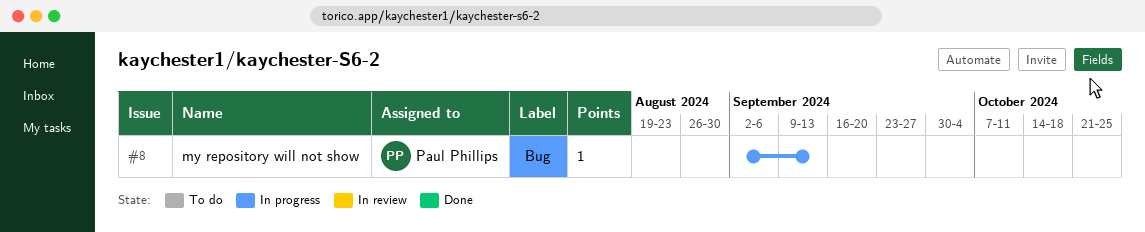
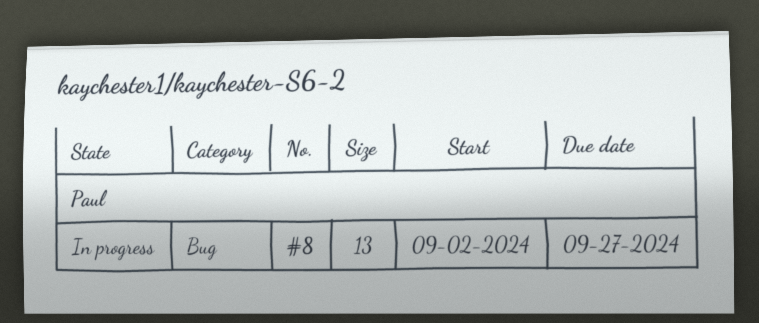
#8, estimate: 1 -> 13
#8, due: Sep 13 -> Sep 27

